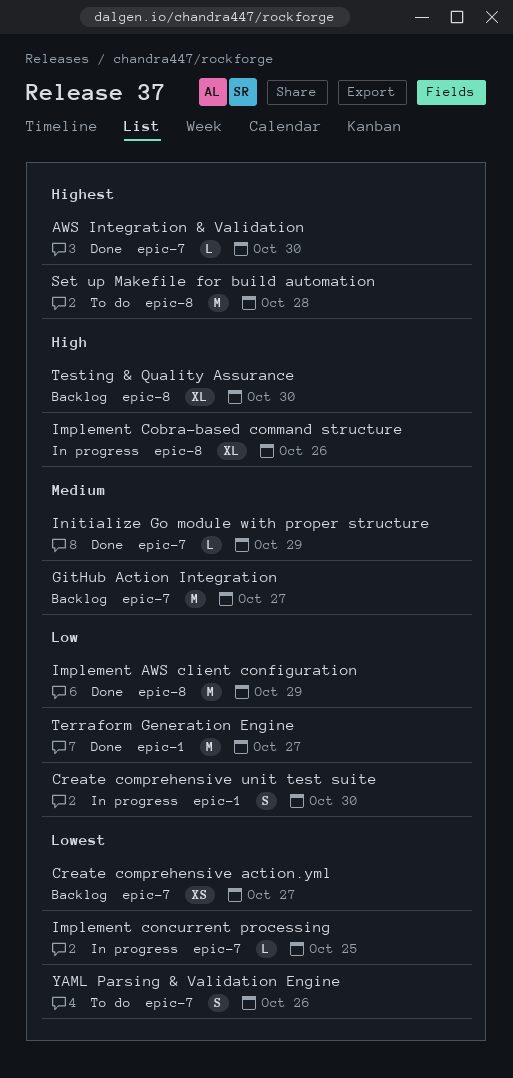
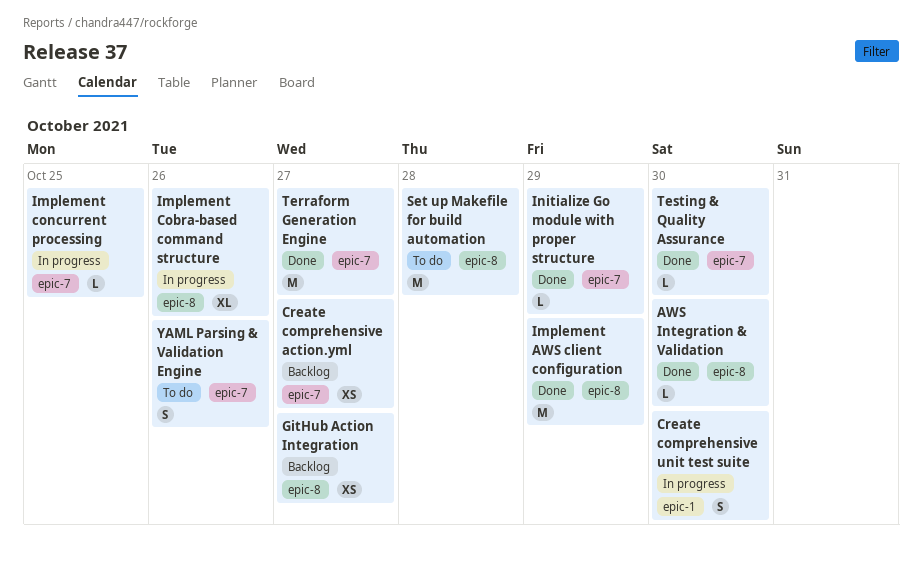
AWS Integration & Validation, label: epic-7 -> epic-8
GitHub Action Integration, label: epic-7 -> epic-8
GitHub Action Integration, estimate: M -> XS
Terraform Generation Engine, label: epic-1 -> epic-7
Testing & Quality Assurance, status: Backlog -> Done
Testing & Quality Assurance, label: epic-8 -> epic-7
Testing & Quality Assurance, estimate: XL -> L

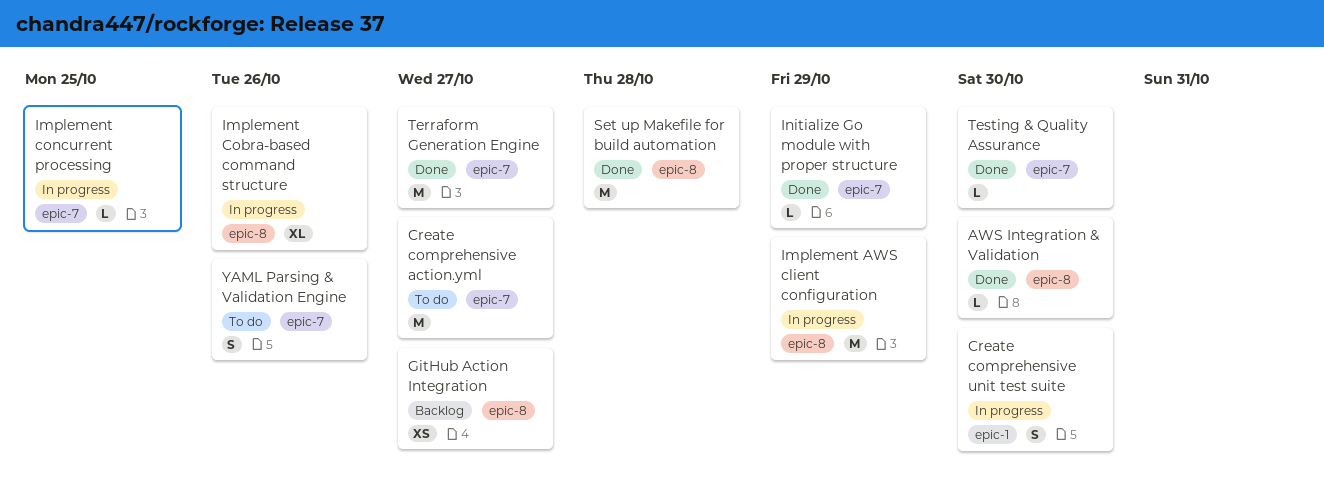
Create comprehensive action.yml, status: Backlog -> To do
Create comprehensive action.yml, estimate: XS -> M
Implement AWS client configuration, status: Done -> In progress
Set up Makefile for build automation, status: To do -> Done

